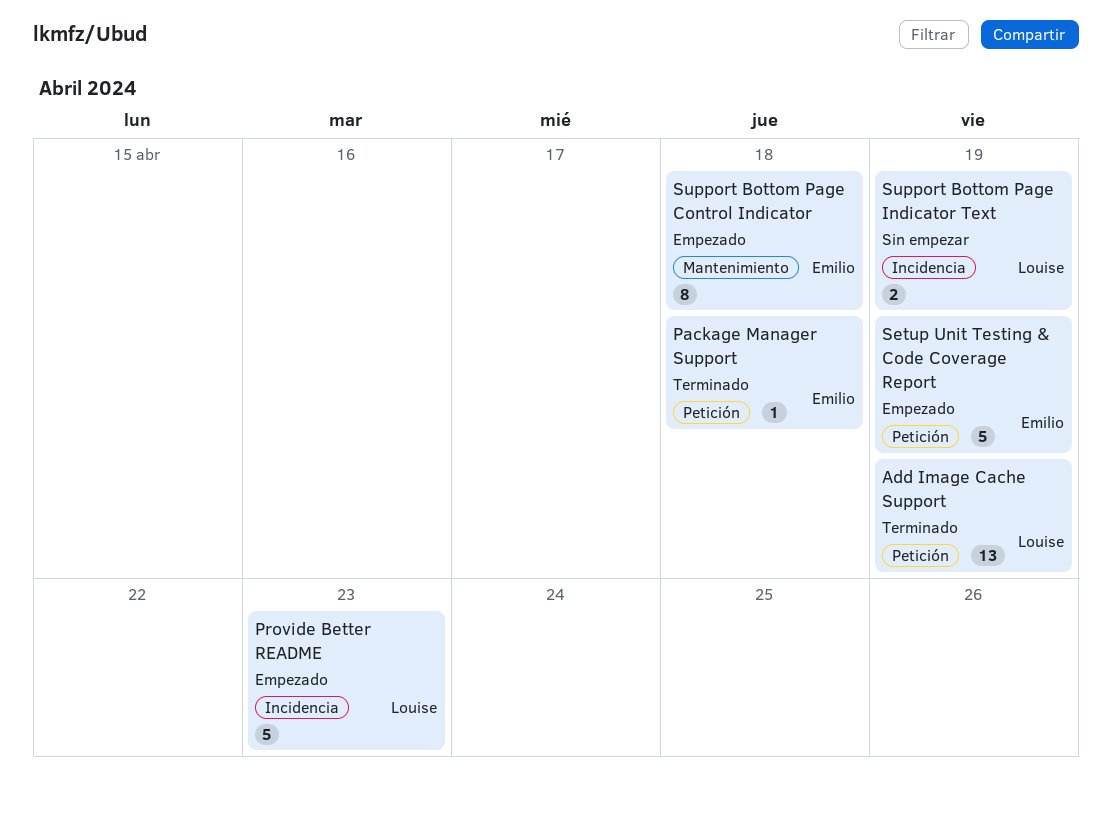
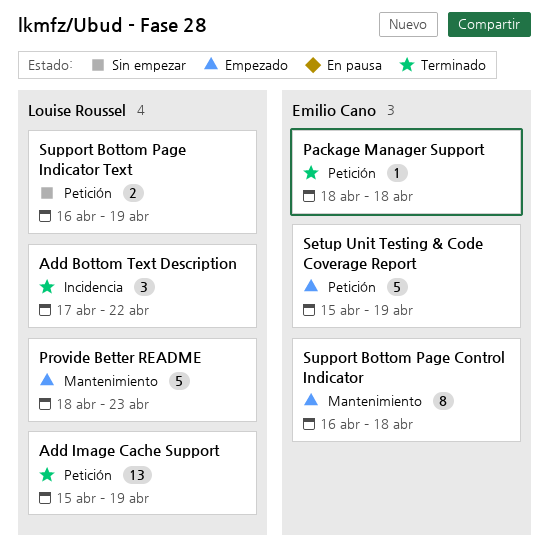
Add Bottom Text Description: none -> present
Provide Better README, label: Incidencia -> Mantenimiento
Support Bottom Page Indicator Text, label: Incidencia -> Petición

